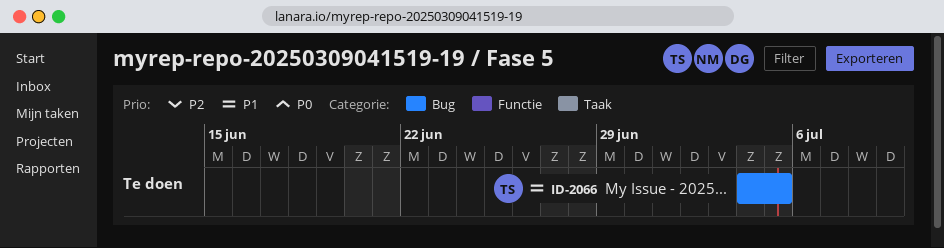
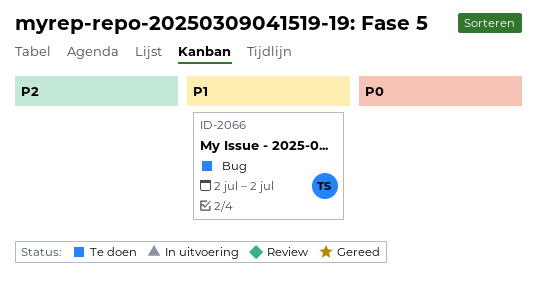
ID-2066, start: Jul 4 -> Jul 2
ID-2066, due: Jul 5 -> Jul 2

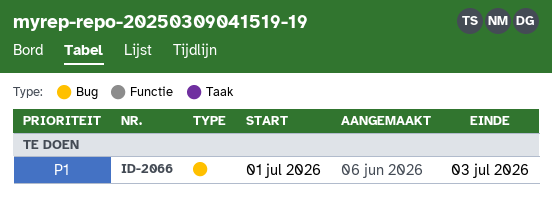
ID-2066, start: Jul 2 -> Jul 1
ID-2066, due: Jul 2 -> Jul 3

